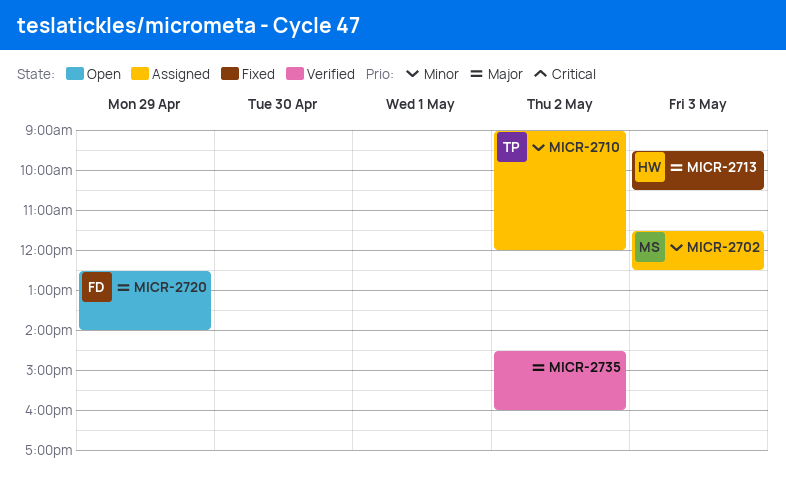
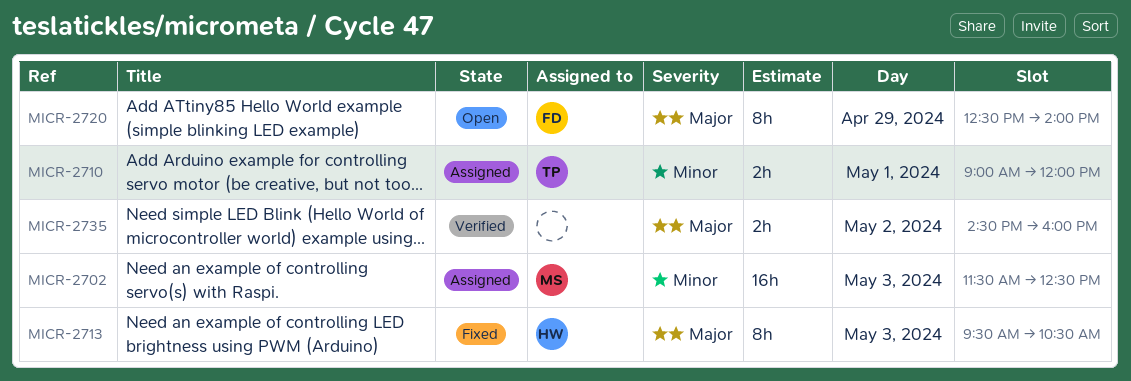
MICR-2710, day: May 2 -> May 1

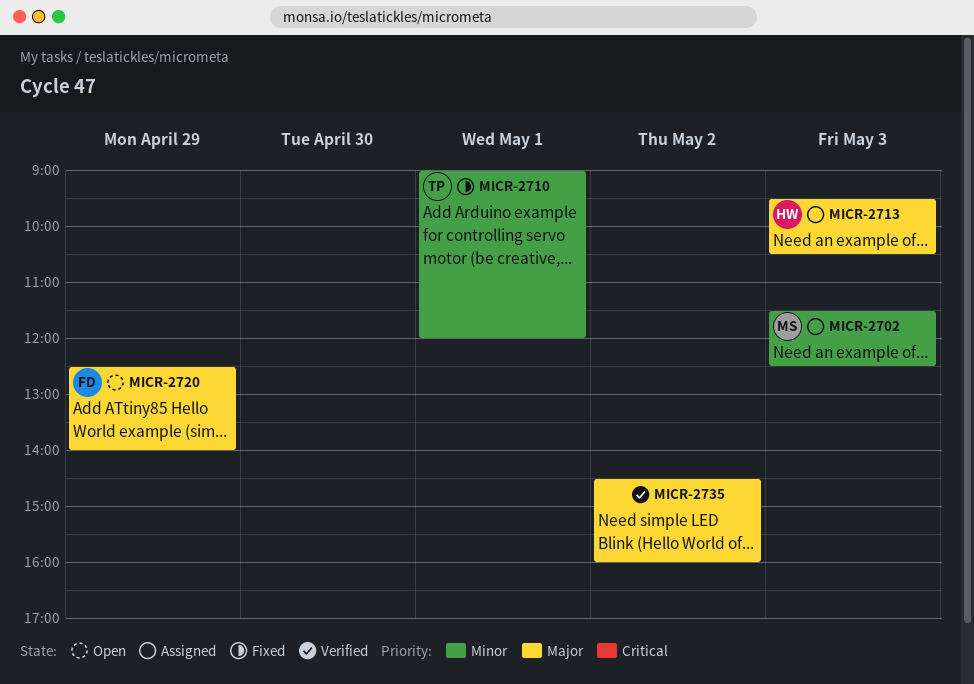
MICR-2710, status: Assigned -> Fixed
MICR-2713, status: Fixed -> Assigned

